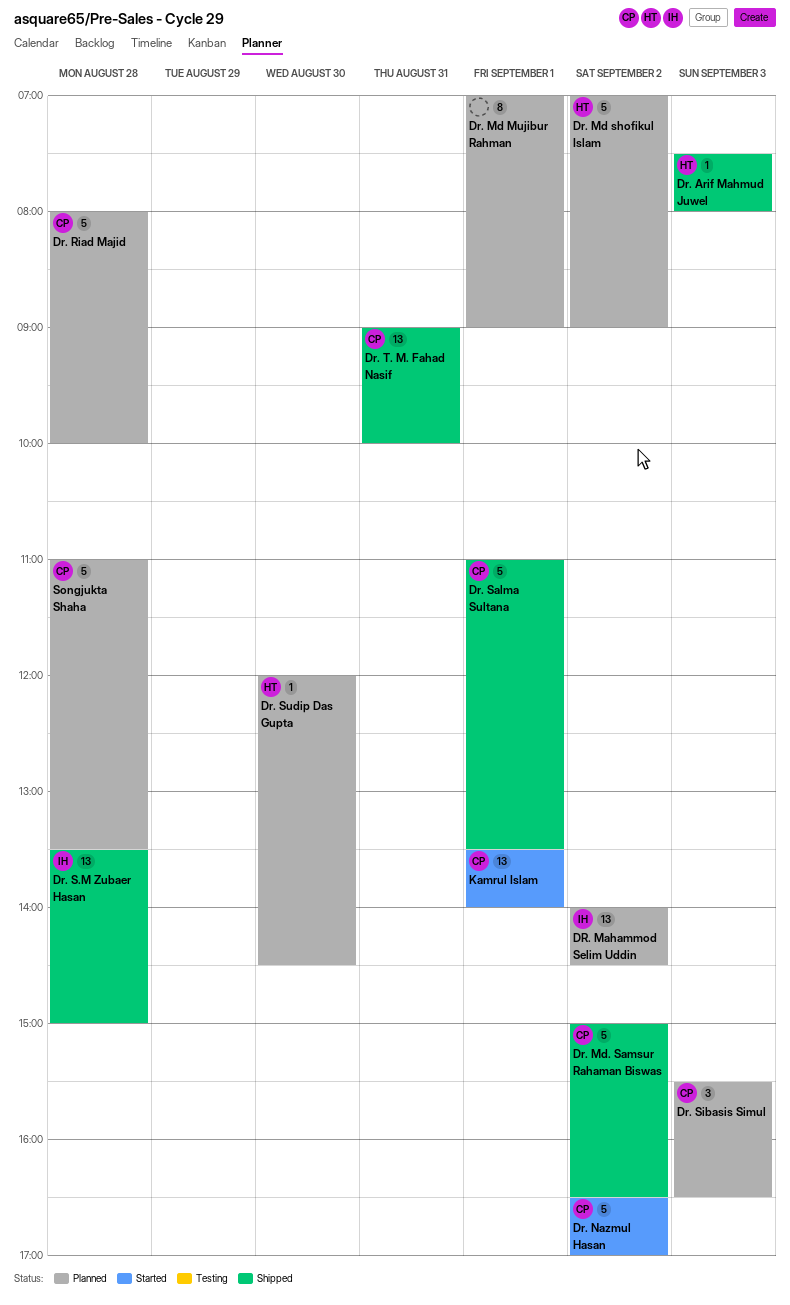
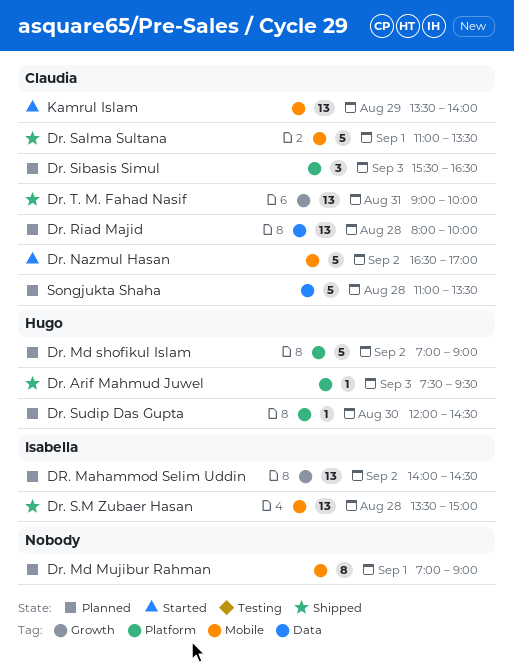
Dr. Arif Mahmud Juwel, ends: 08:00 -> 09:30
Dr. Md. Samsur Rahaman Biswas: present -> none
Dr. Riad Majid, estimate: 5 -> 13
Kamrul Islam, day: Sep 1 -> Aug 29

